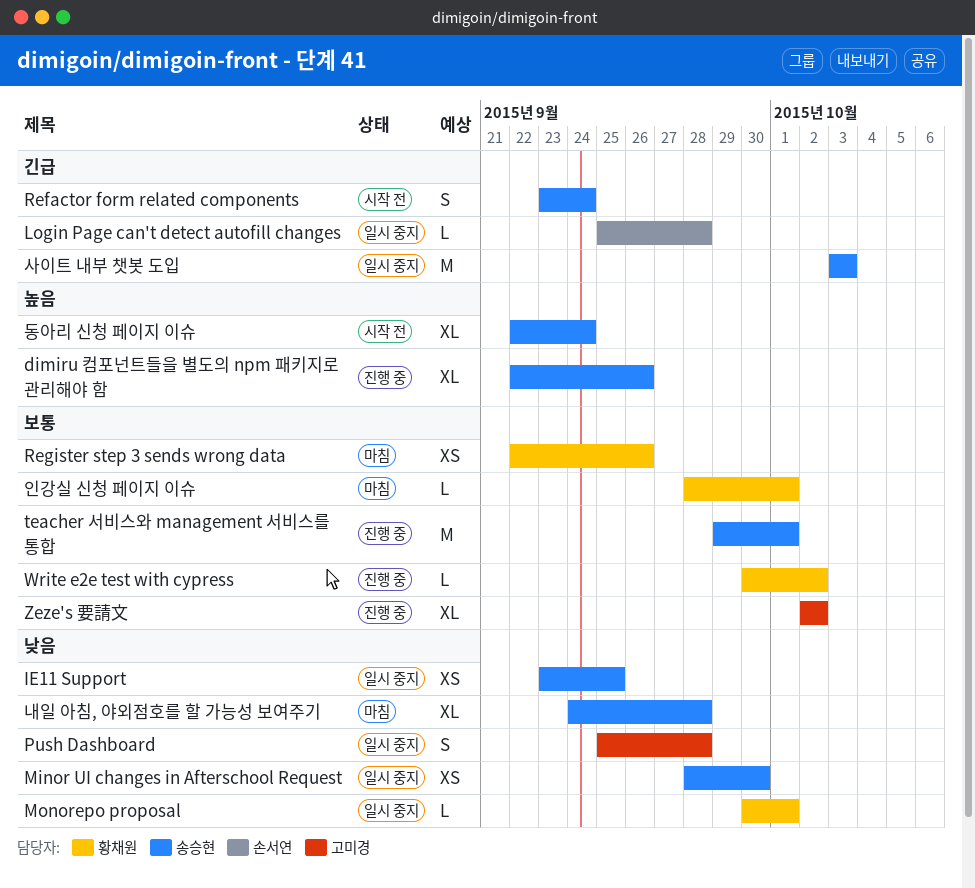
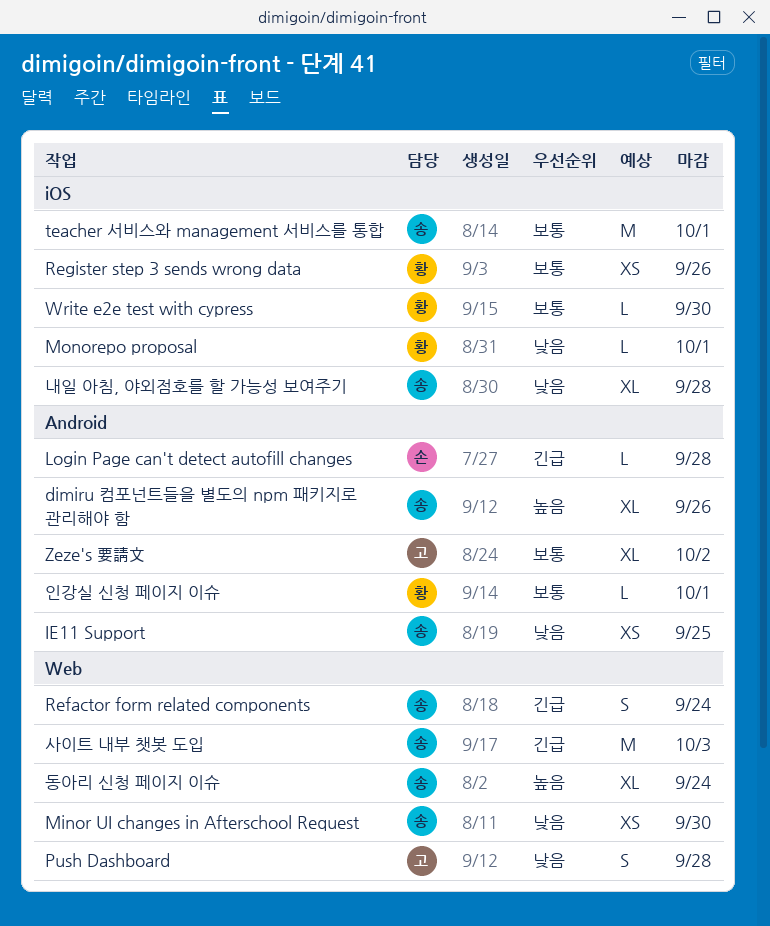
Write e2e test with cypress, due: Oct 2 -> Sep 30

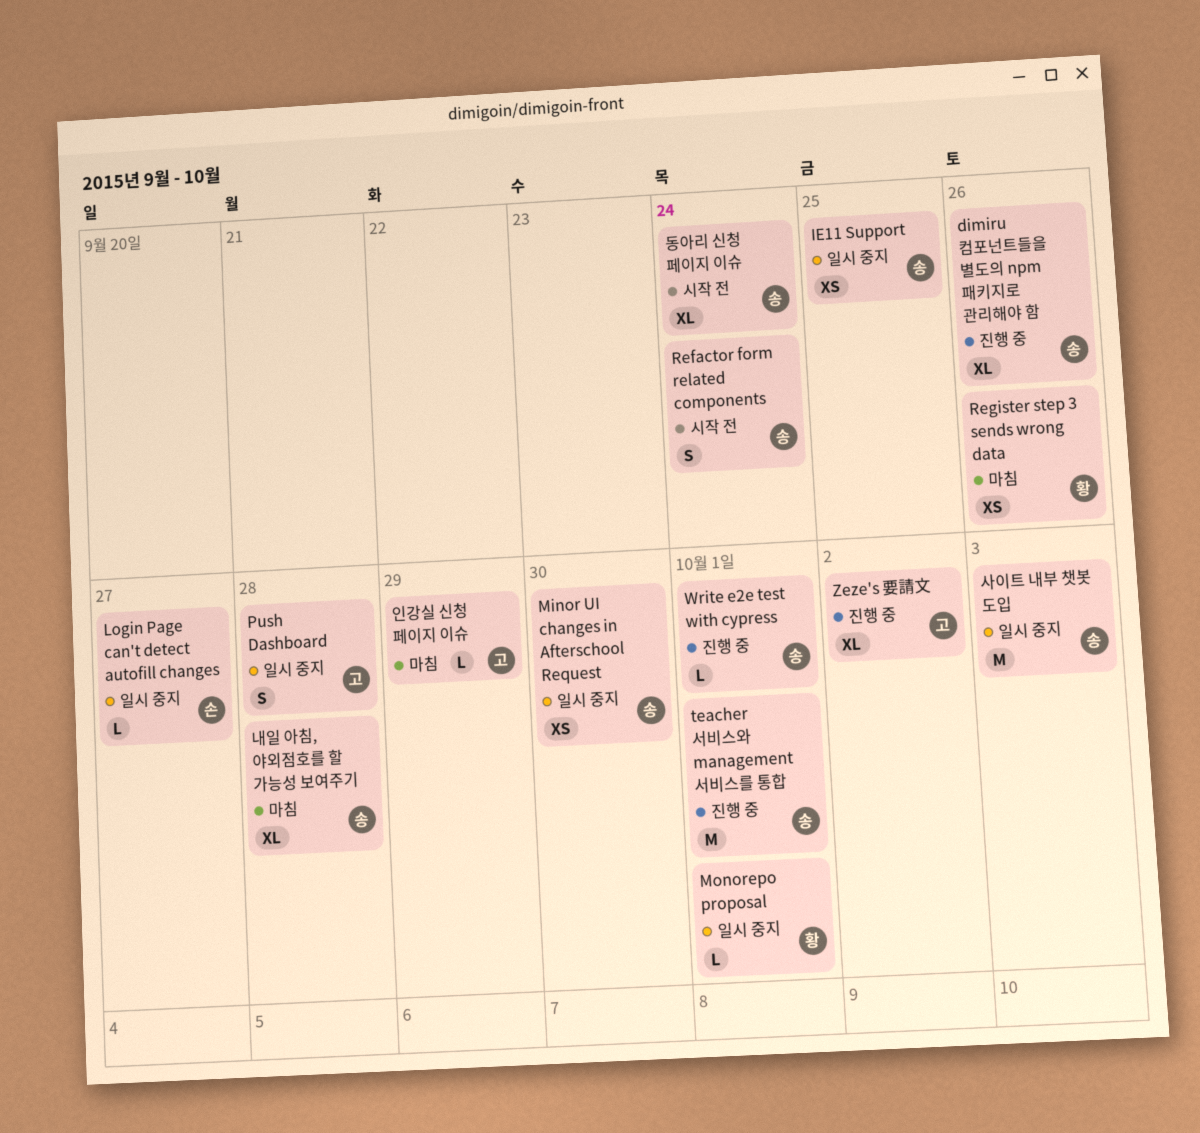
Login Page can't detect autofill changes, due: Sep 28 -> Sep 27
Write e2e test with cypress, owner: 황 -> 송
Write e2e test with cypress, due: Sep 30 -> Oct 1
인강실 신청 페이지 이슈, owner: 황 -> 고
인강실 신청 페이지 이슈, due: Oct 1 -> Sep 29

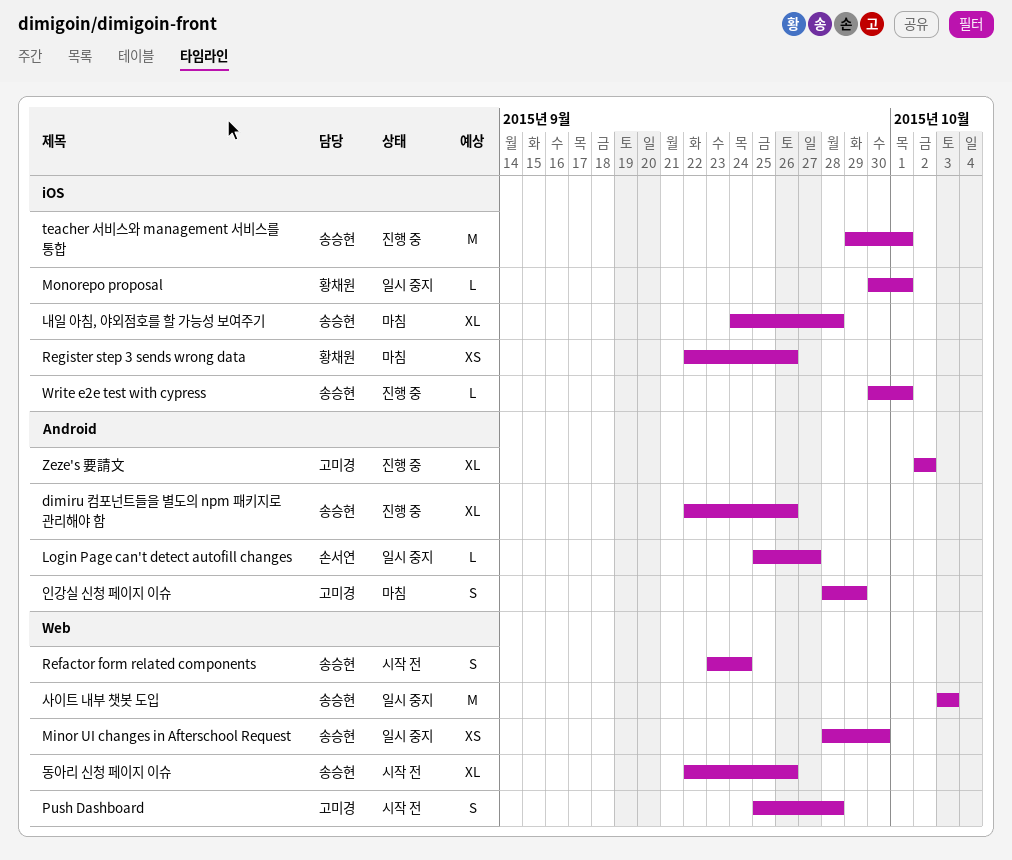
IE11 Support: present -> none
Push Dashboard, status: 일시 중지 -> 시작 전
동아리 신청 페이지 이슈, due: Sep 24 -> Sep 26
인강실 신청 페이지 이슈, estimate: L -> S

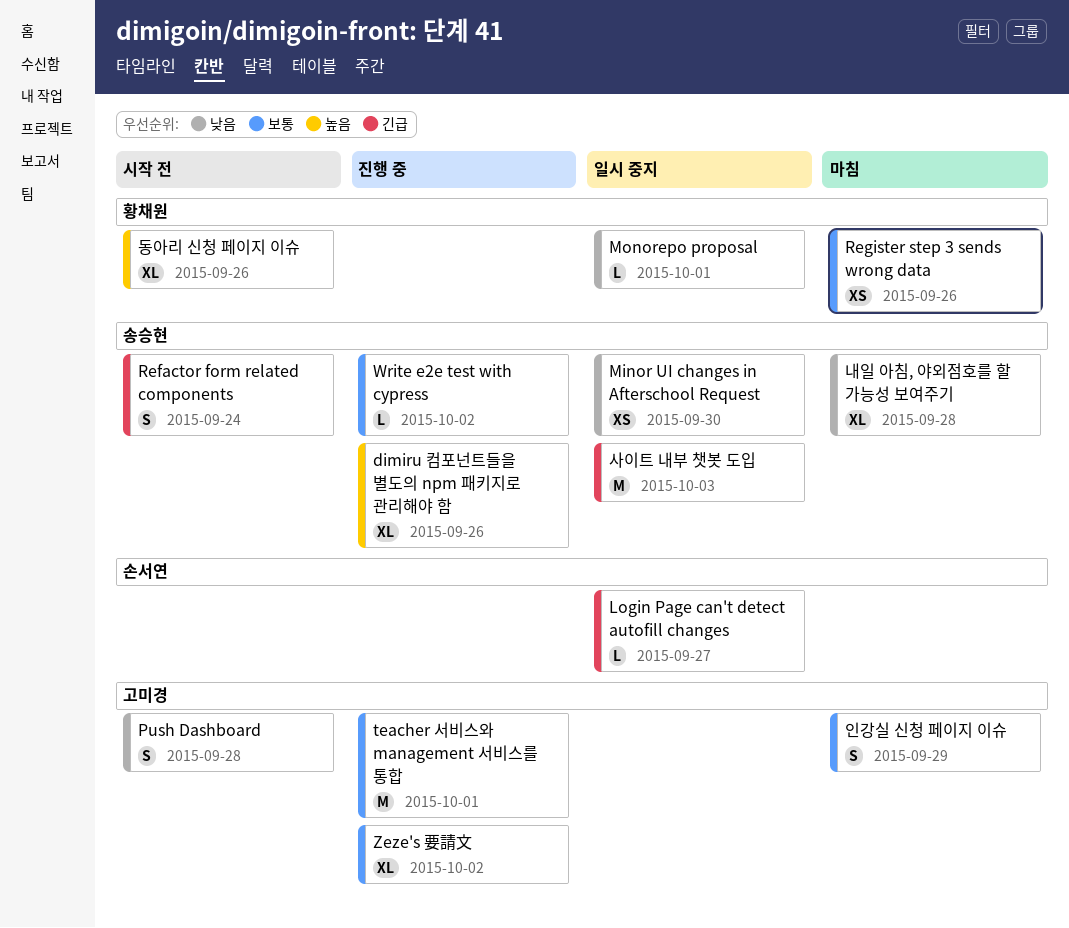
teacher 서비스와 management 서비스를 통합, owner: 송승현 -> 고미경
Write e2e test with cypress, due: Oct 1 -> Oct 2
동아리 신청 페이지 이슈, owner: 송승현 -> 황채원

